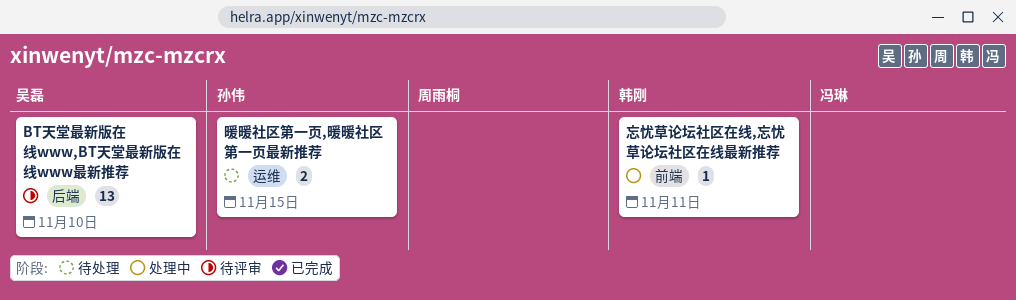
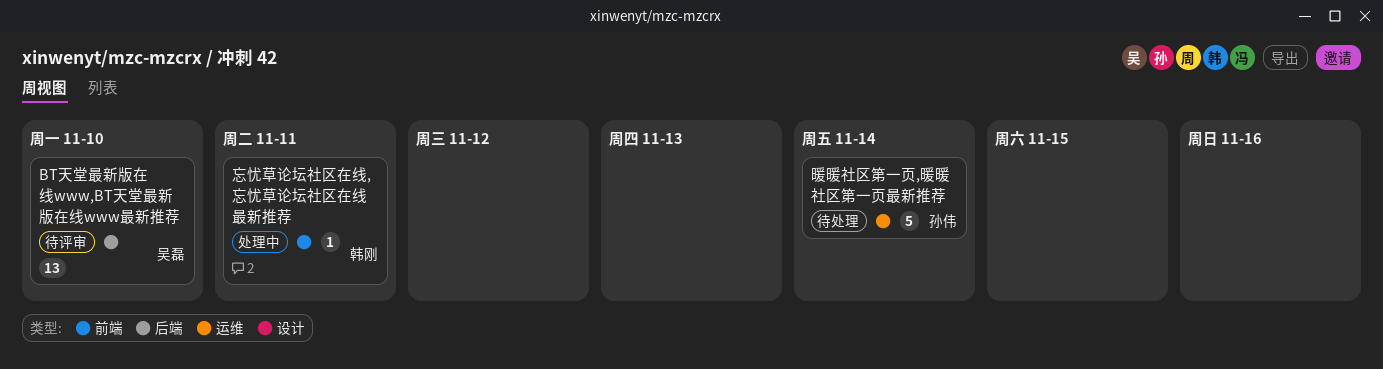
暖暖社区第一页,暖暖社区第一页最新推荐, estimate: 2 -> 5
暖暖社区第一页,暖暖社区第一页最新推荐, due: Nov 15 -> Nov 14

